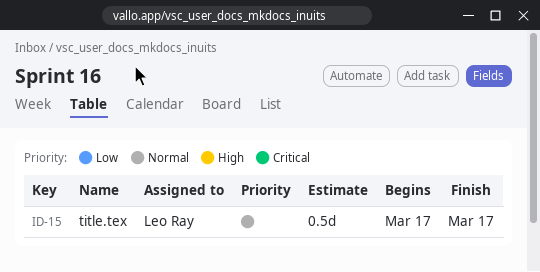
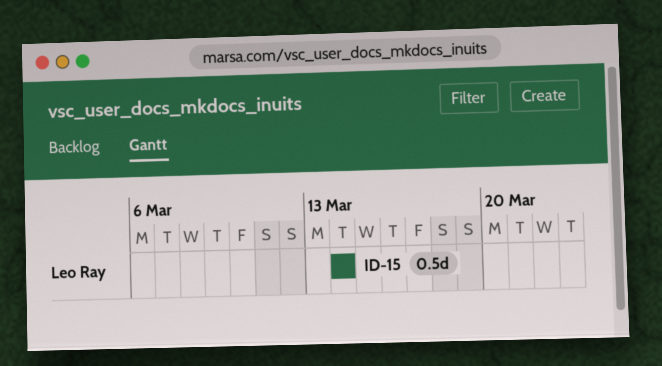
ID-15, start: Mar 17 -> Mar 14
ID-15, due: Mar 17 -> Mar 14

